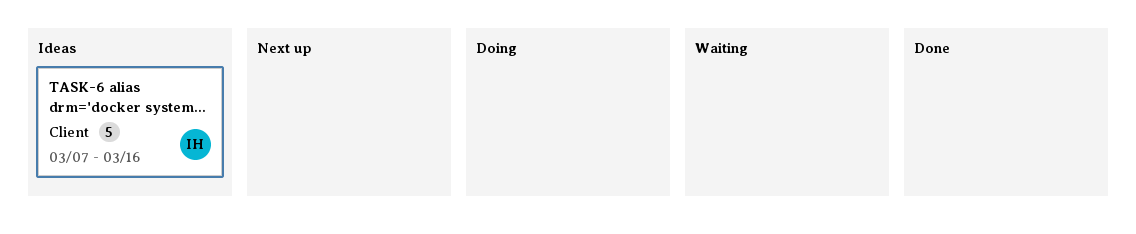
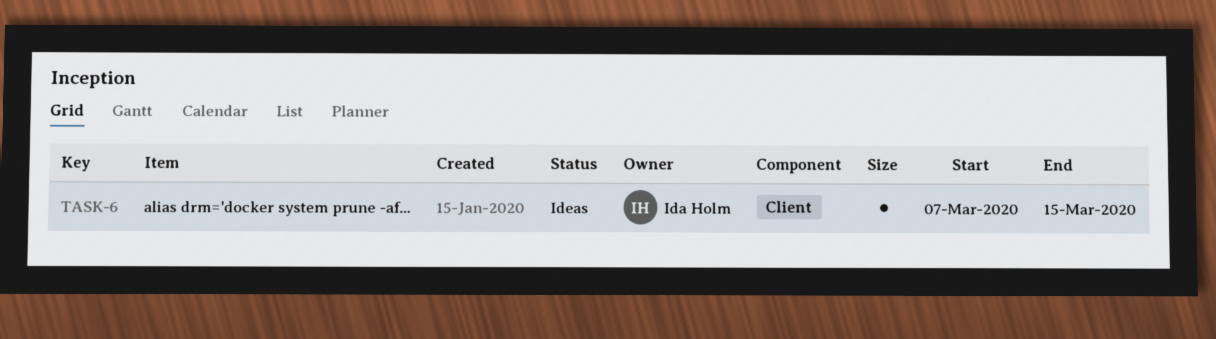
TASK-6, estimate: 5 -> 1
TASK-6, due: Mar 16 -> Mar 15

